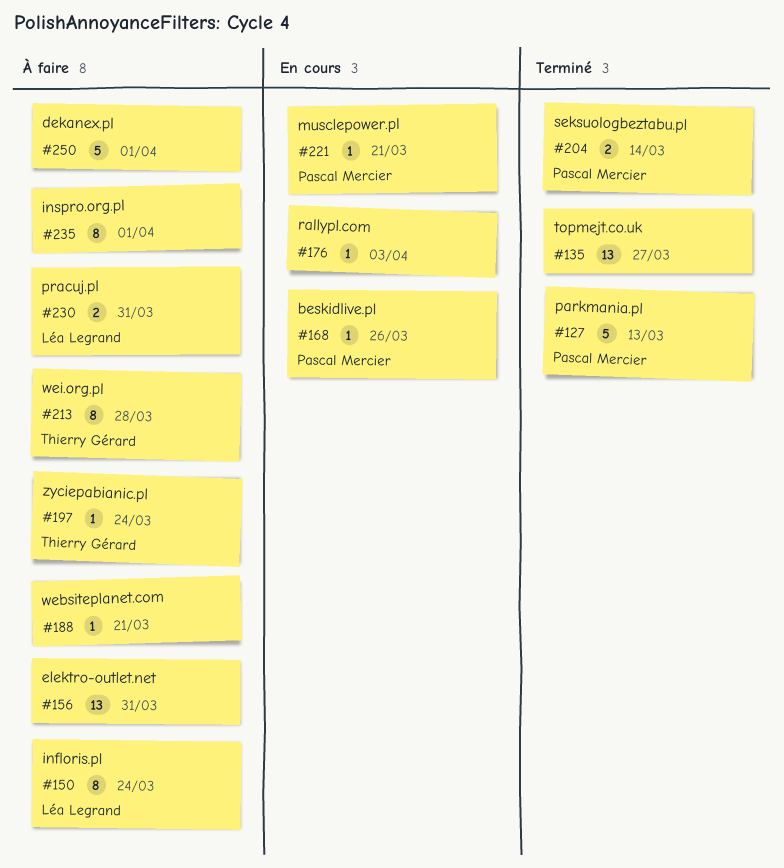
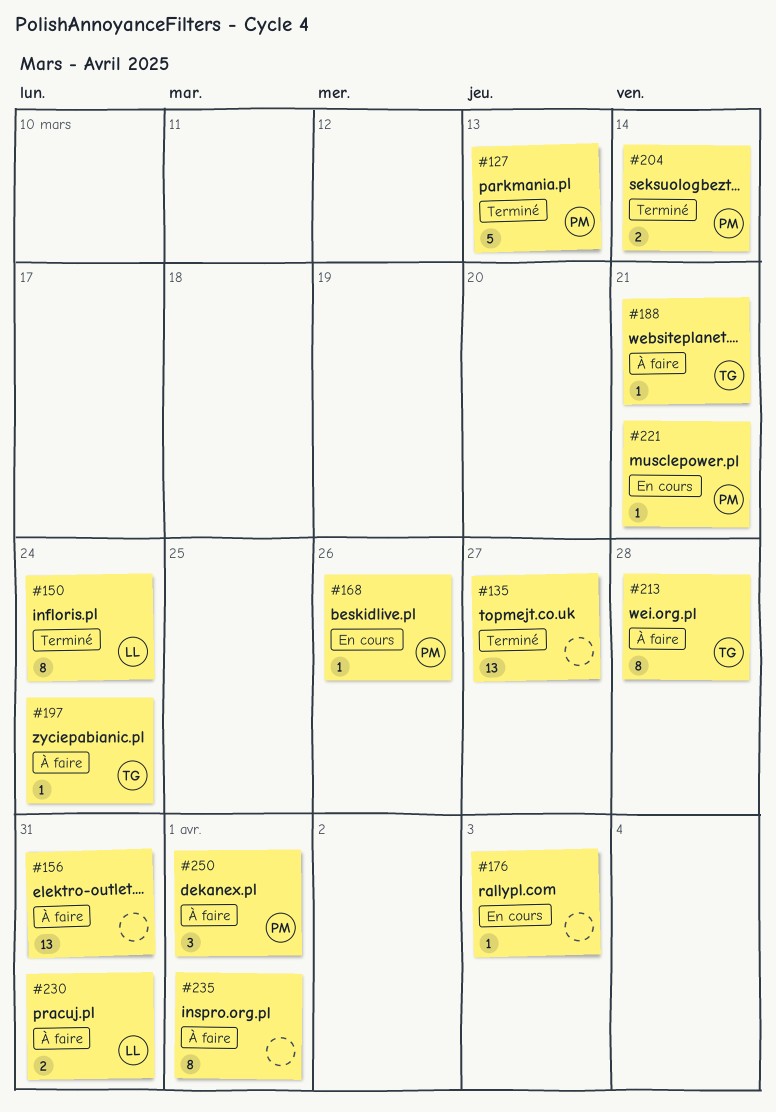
#150, status: À faire -> Terminé
#188, owner: none -> Thierry Gérard
#250, owner: none -> Pascal Mercier
#250, estimate: 5 -> 3

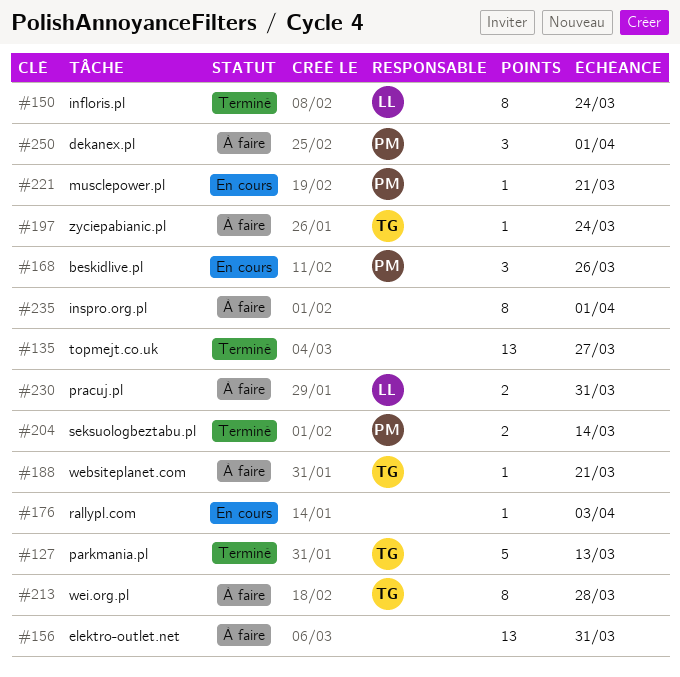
#127, owner: PM -> TG
#168, estimate: 1 -> 3

